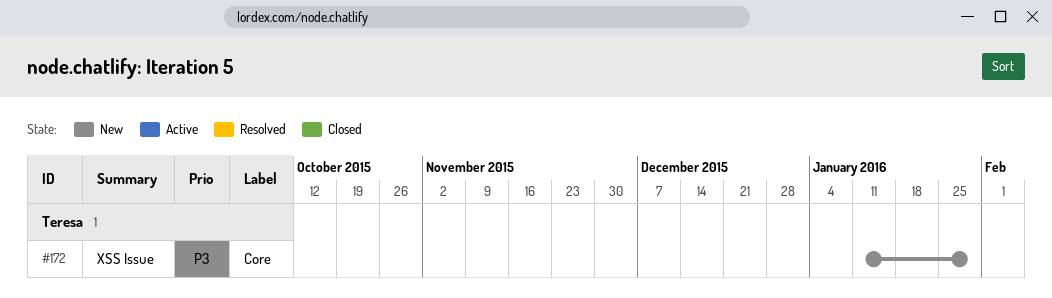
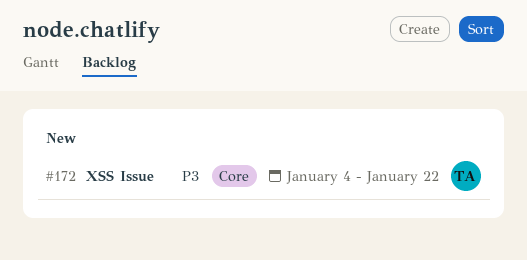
#172, start: Jan 11 -> Jan 4
#172, due: Jan 29 -> Jan 22

